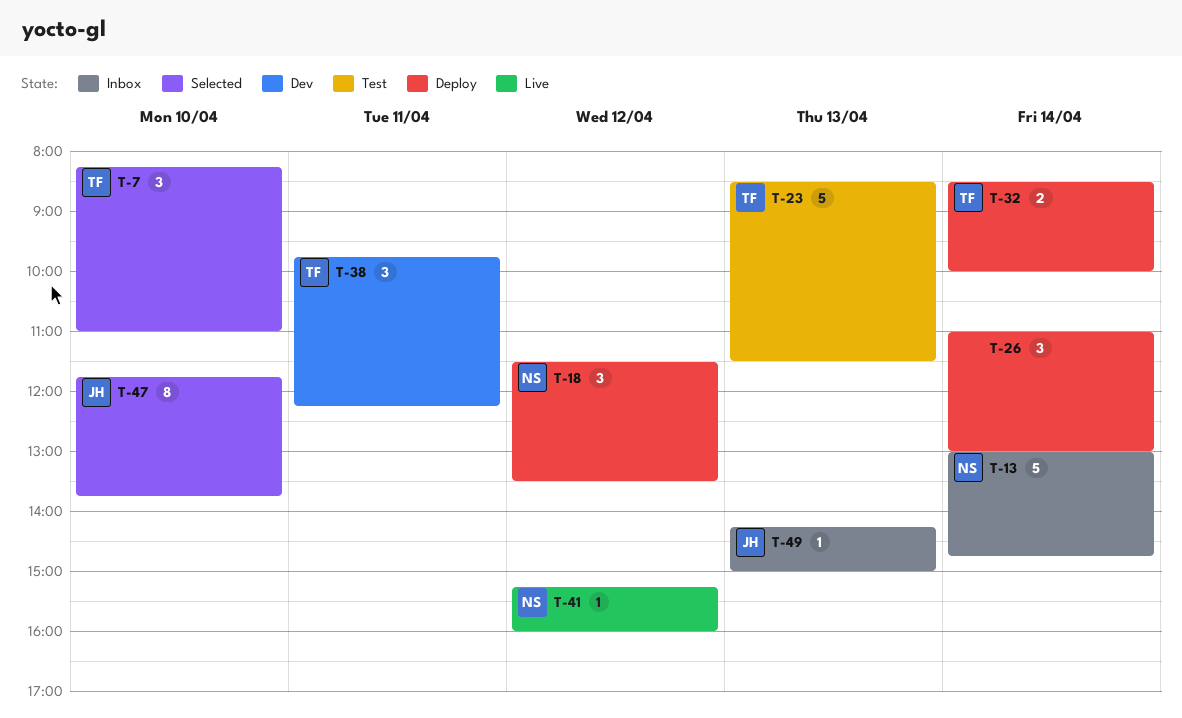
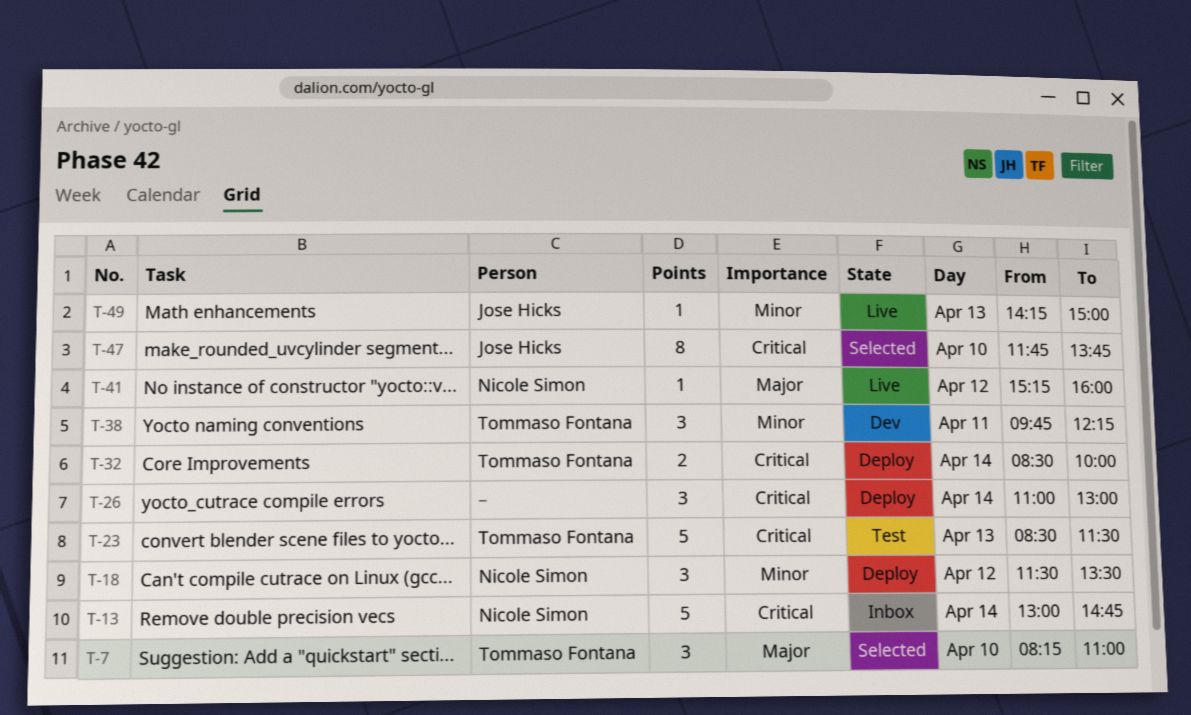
T-49, status: Inbox -> Live

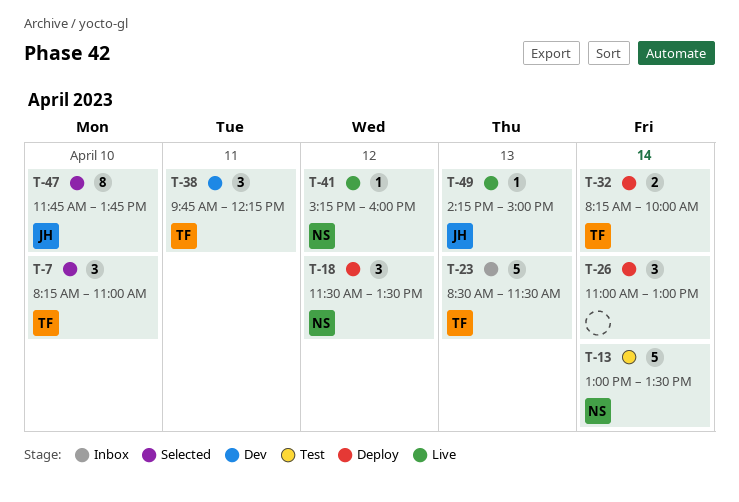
T-13, status: Inbox -> Test
T-13, ends: 14:45 -> 13:30
T-23, status: Test -> Inbox
T-32, begins: 08:30 -> 08:15

